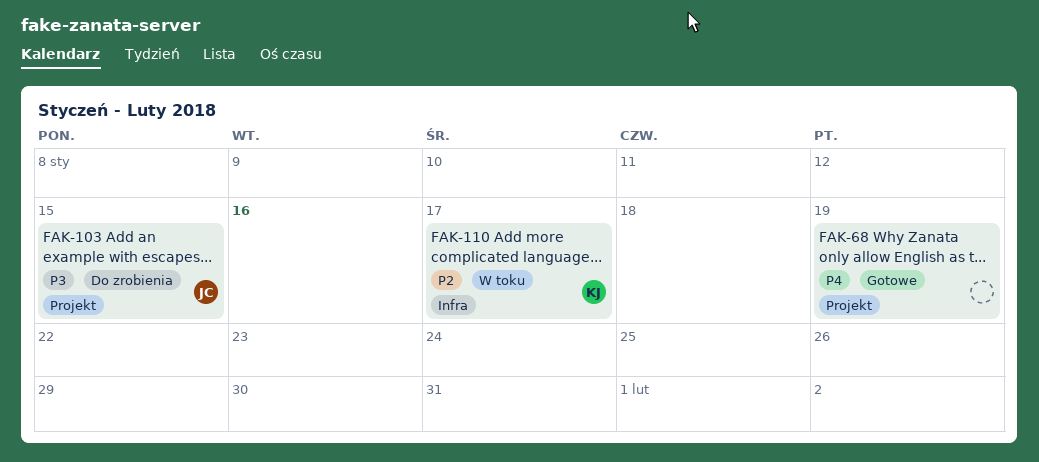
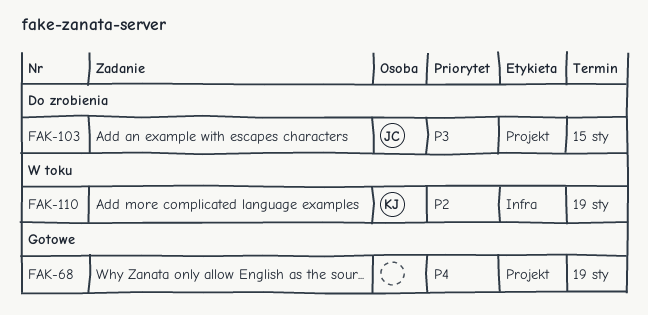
FAK-110, due: Jan 17 -> Jan 19

